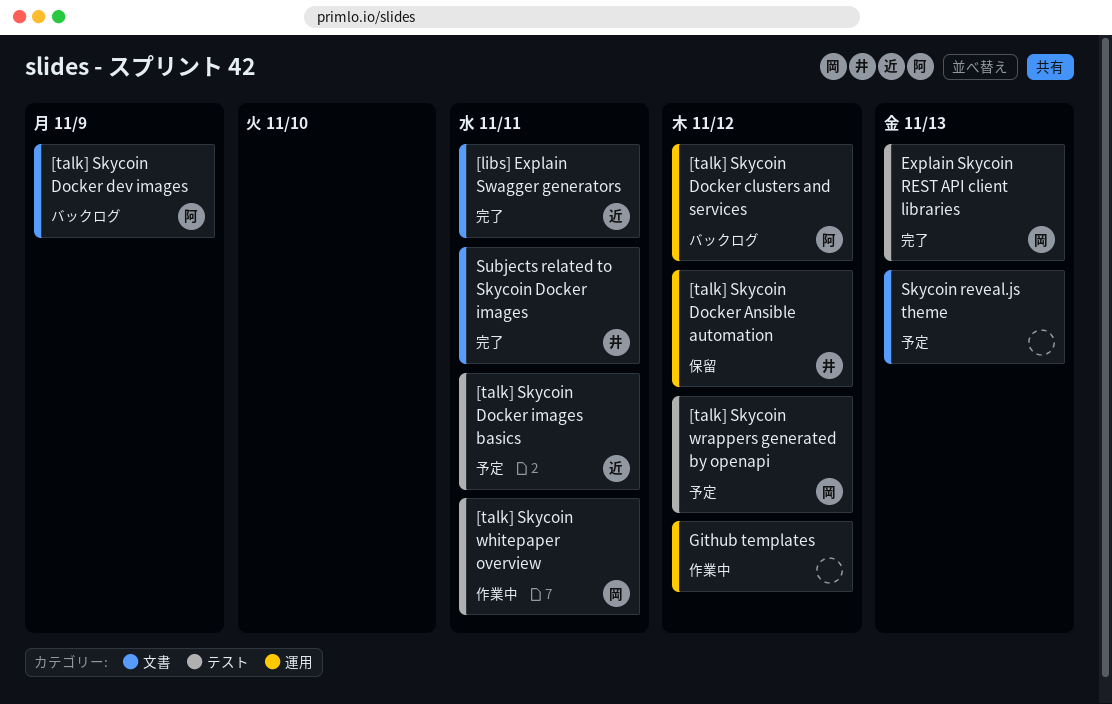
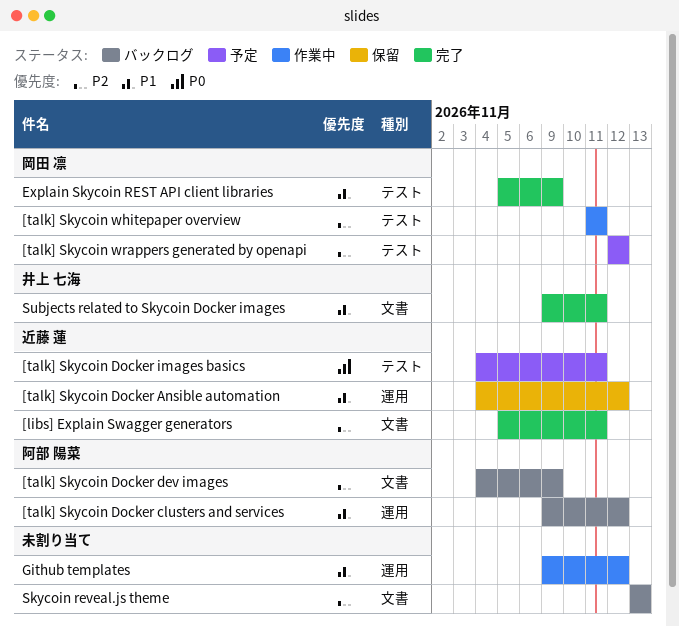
[talk] Skycoin Docker Ansible automation, owner: 井上 七海 -> 近藤 蓮
Explain Skycoin REST API client libraries, due: Nov 13 -> Nov 9
Skycoin reveal.js theme, status: 予定 -> バックログ

